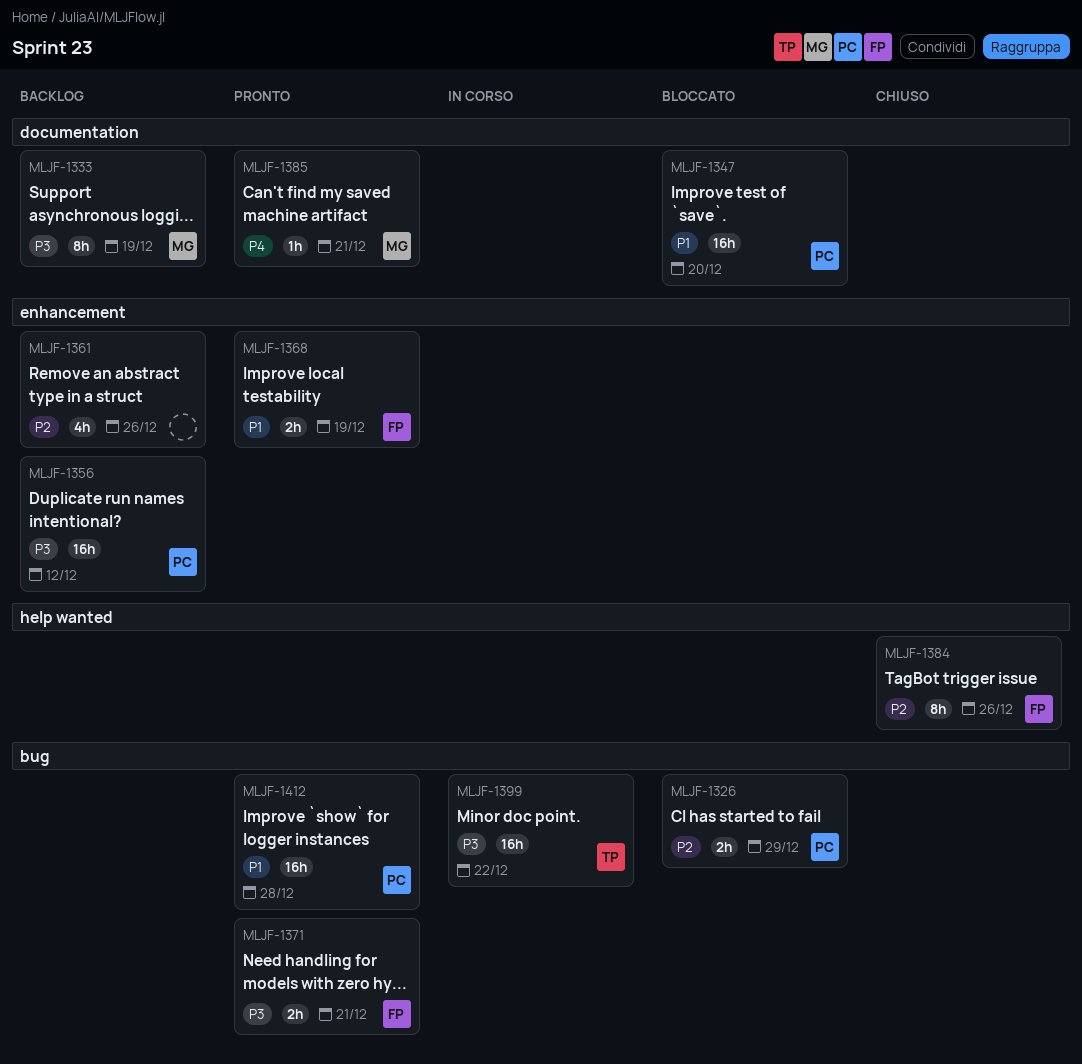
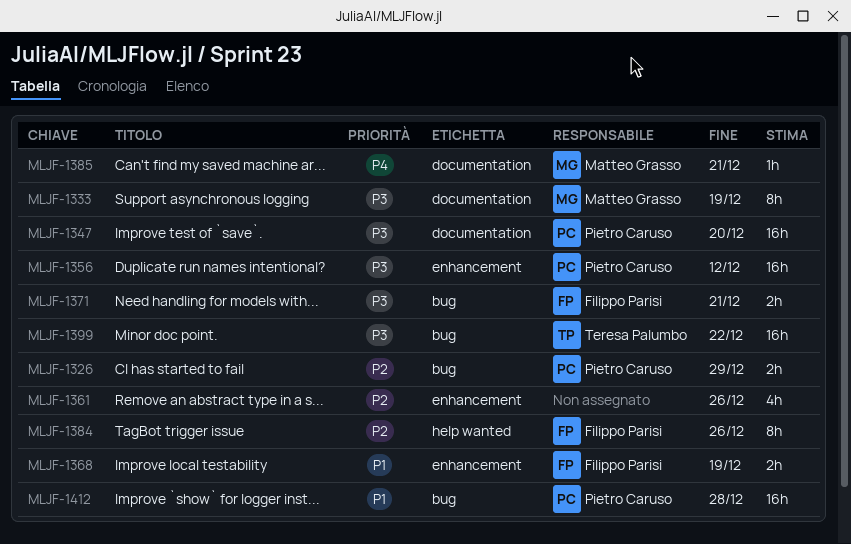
MLJF-1347, priority: P1 -> P3

